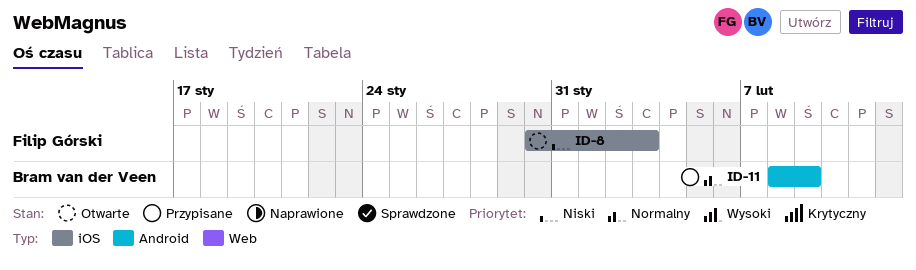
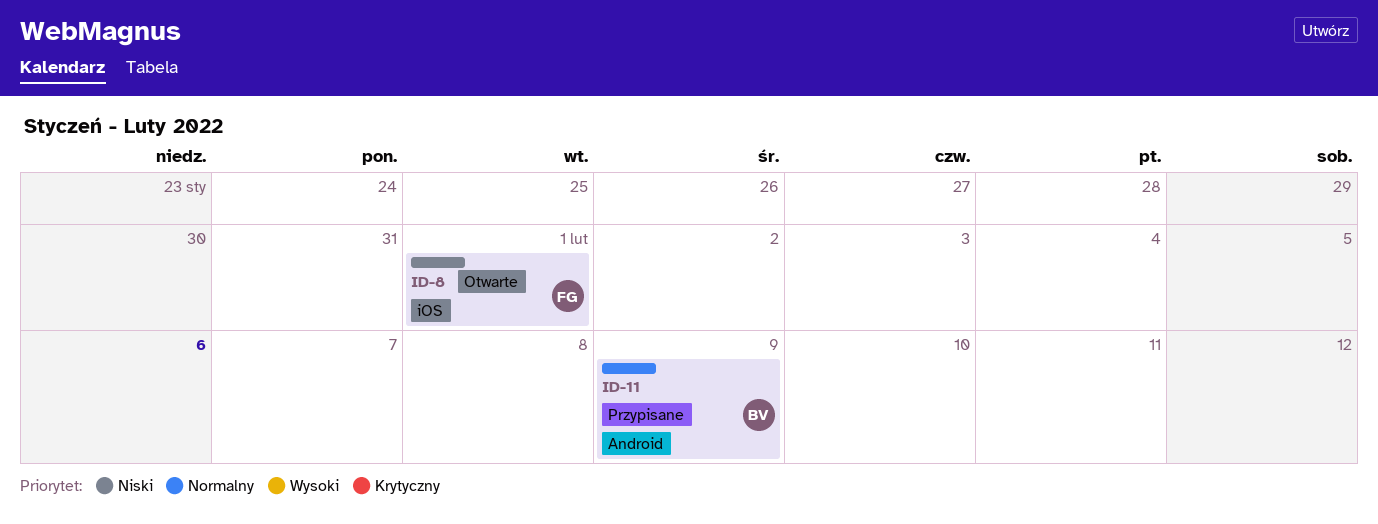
ID-8, due: Feb 3 -> Feb 1

